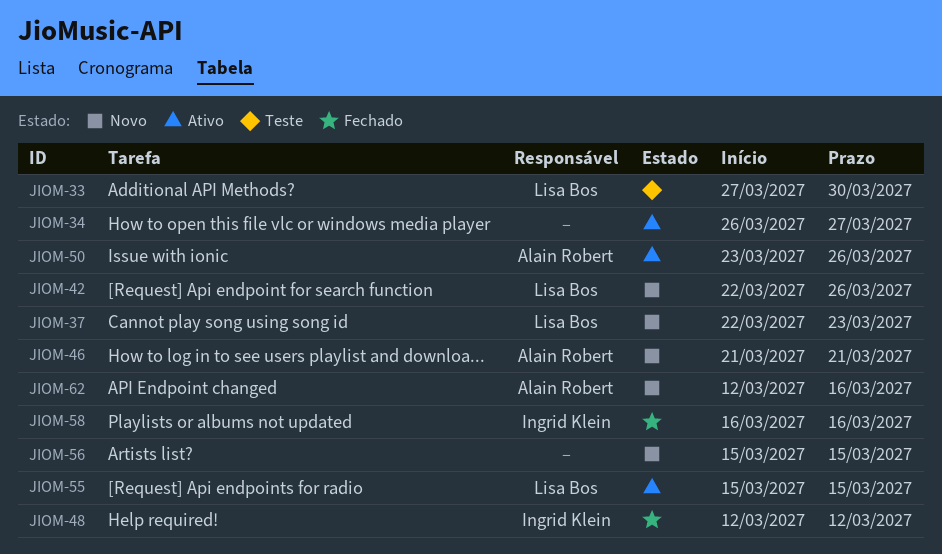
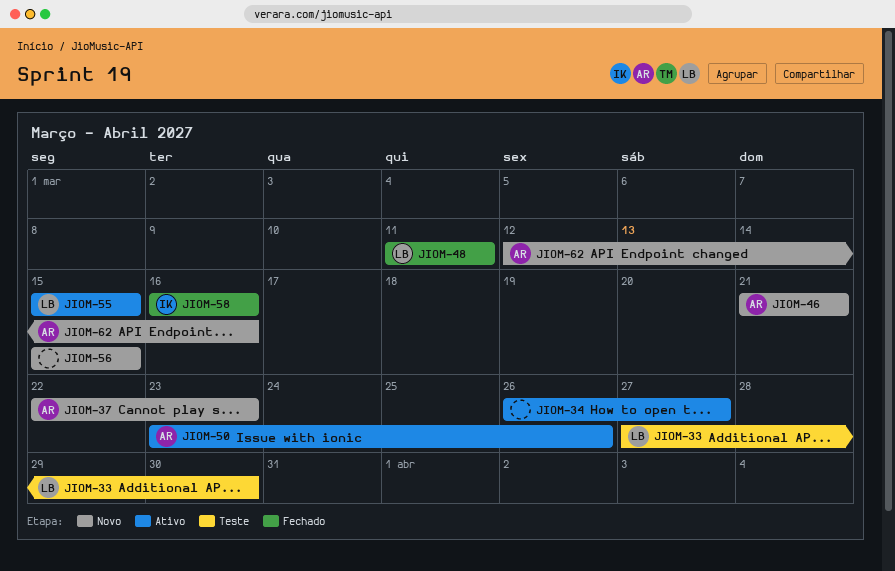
JIOM-37, owner: Lisa Bos -> Alain Robert
JIOM-42: present -> none
JIOM-48, owner: Ingrid Klein -> Lisa Bos
JIOM-48, start: Mar 12 -> Mar 11
JIOM-48, due: Mar 12 -> Mar 11

